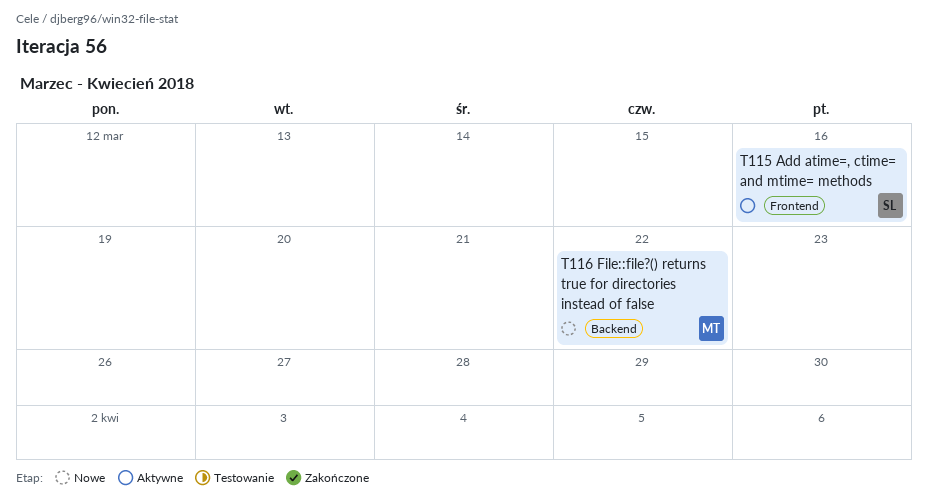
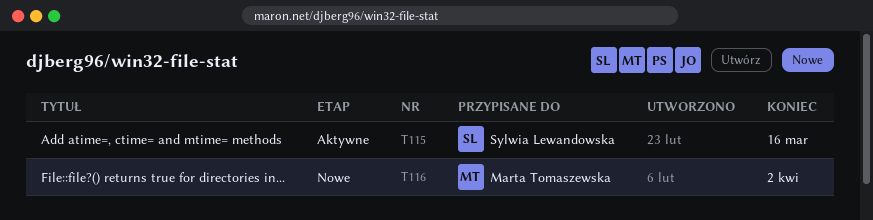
T116, due: Mar 22 -> Apr 2

